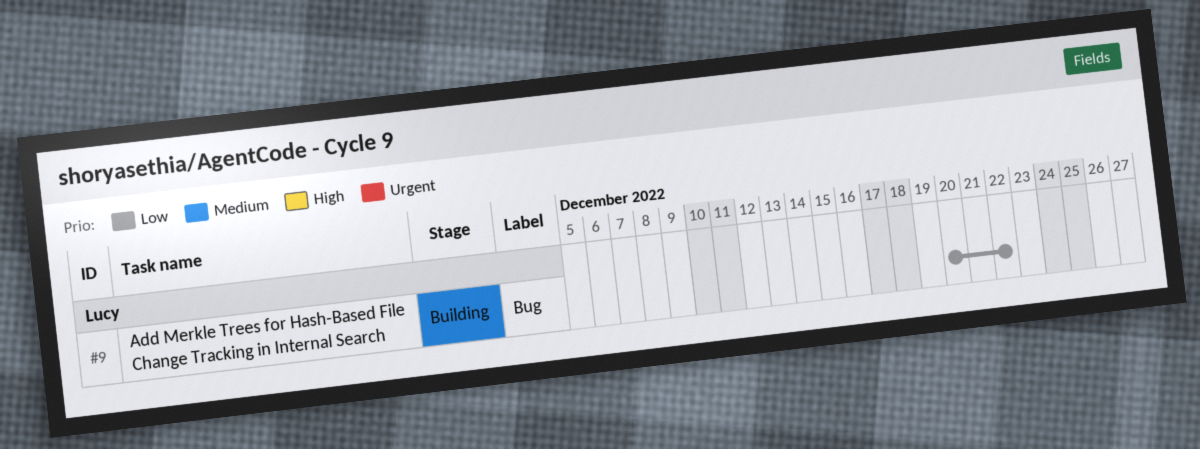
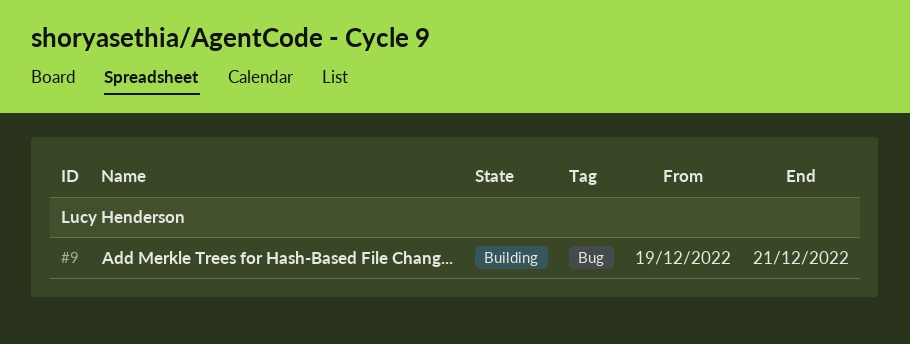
#9, start: Dec 20 -> Dec 19
#9, due: Dec 22 -> Dec 21

